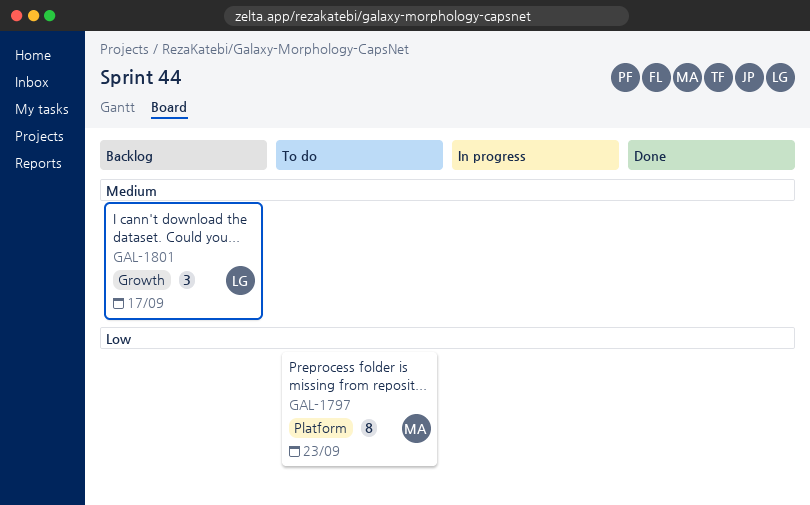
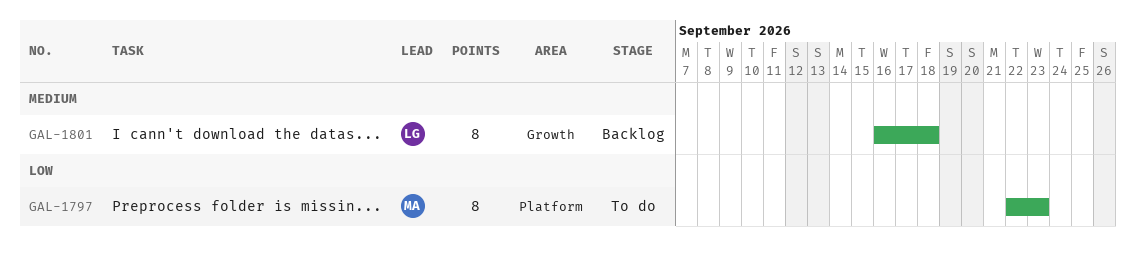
GAL-1801, estimate: 3 -> 8
GAL-1801, due: Sep 17 -> Sep 18

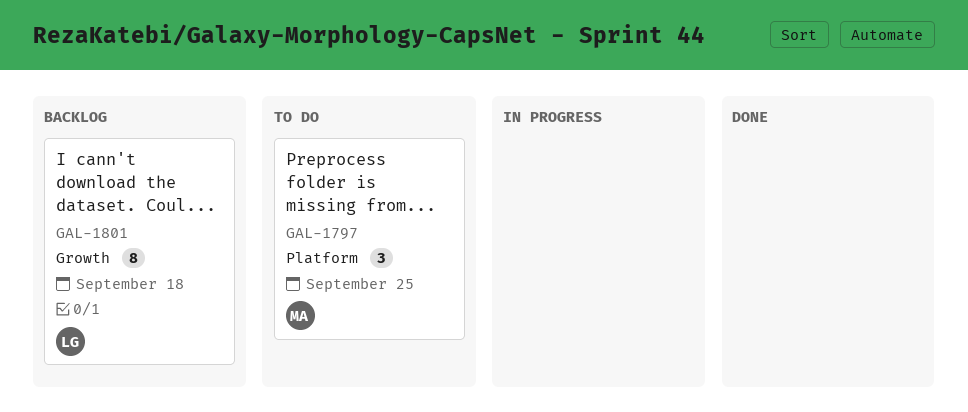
GAL-1797, estimate: 8 -> 3
GAL-1797, due: Sep 23 -> Sep 25

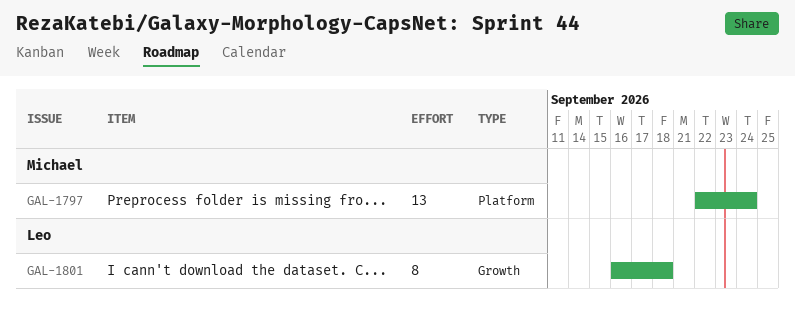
GAL-1797, estimate: 3 -> 13
GAL-1797, due: Sep 25 -> Sep 24

